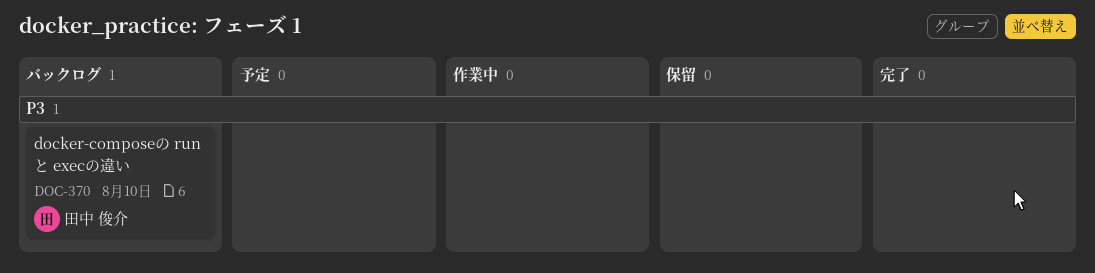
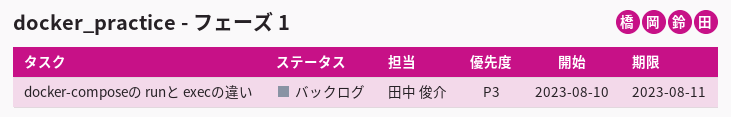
docker-composeの runと execの違い, due: Aug 10 -> Aug 11

